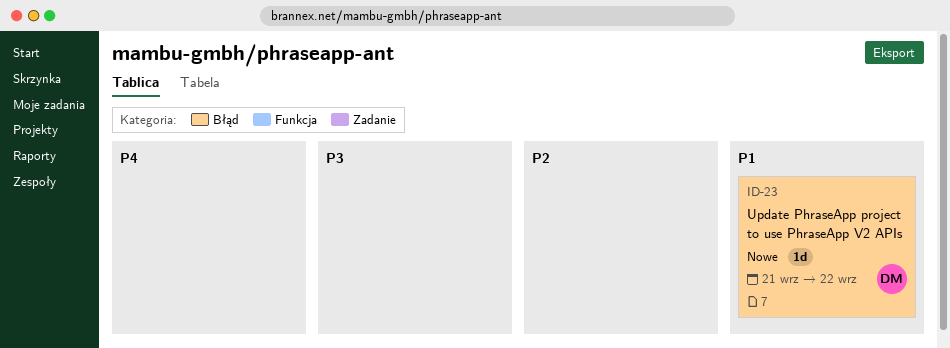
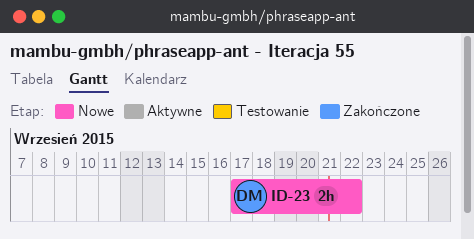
ID-23, estimate: 1d -> 2h
ID-23, start: Sep 21 -> Sep 17

